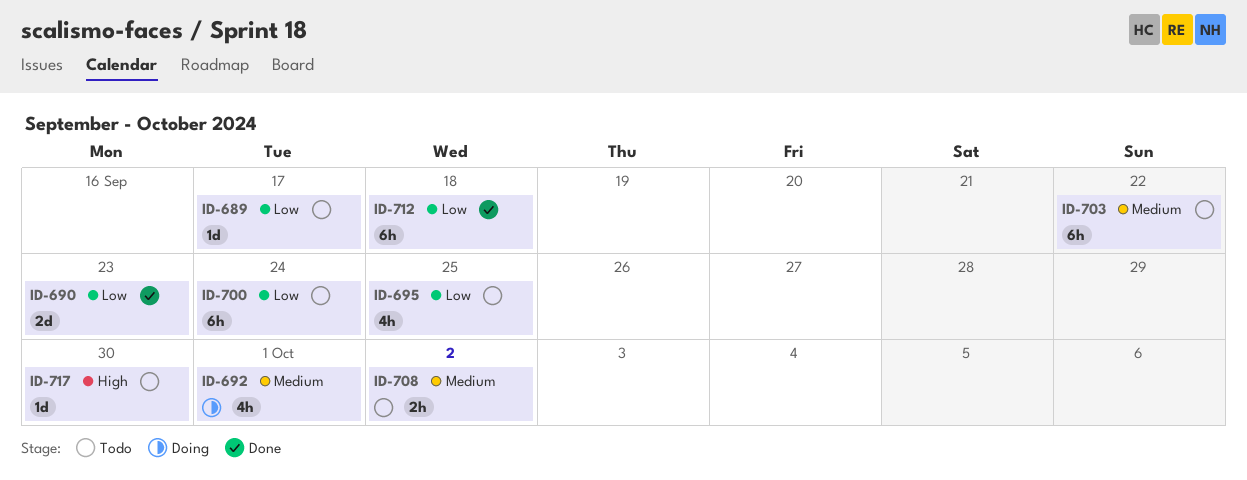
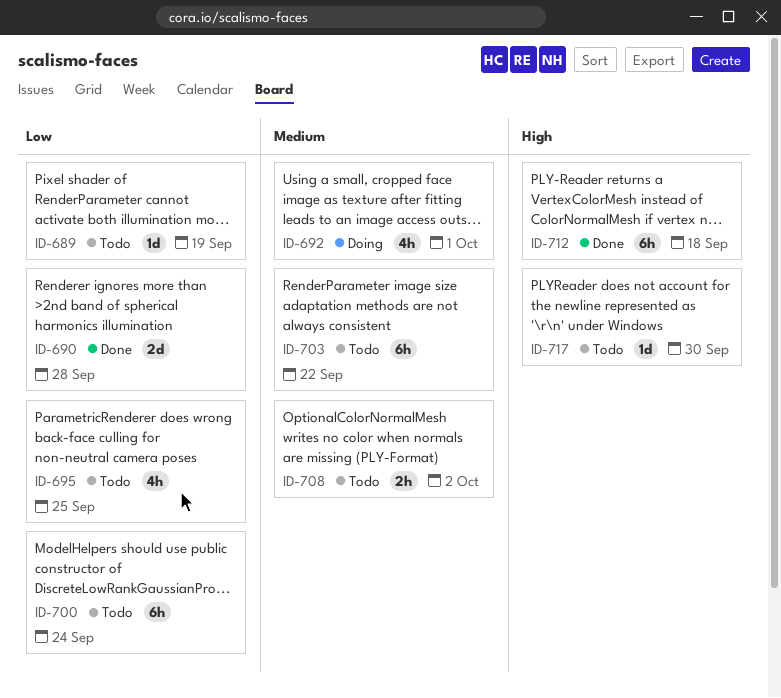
ID-689, due: Sep 17 -> Sep 19
ID-690, due: Sep 23 -> Sep 28
ID-712, priority: Low -> High

